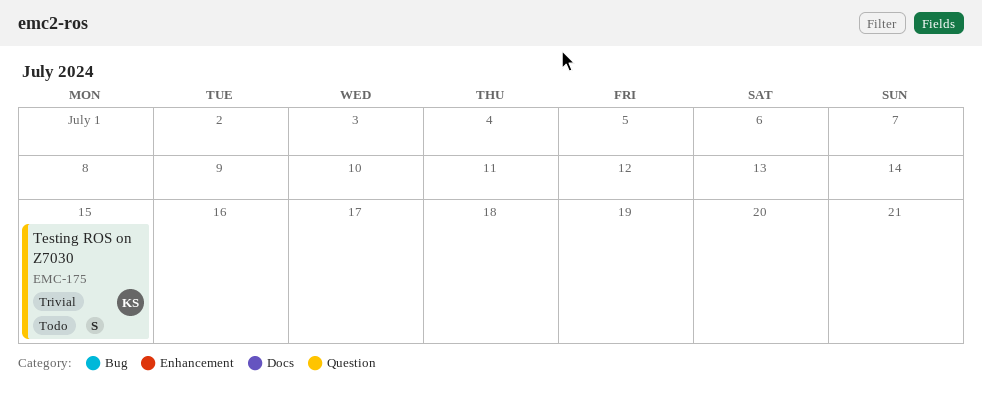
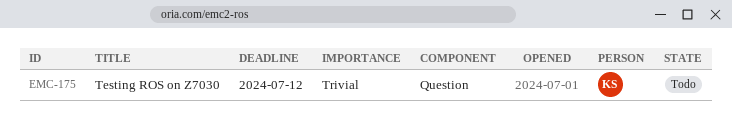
EMC-175, due: Jul 15 -> Jul 12

